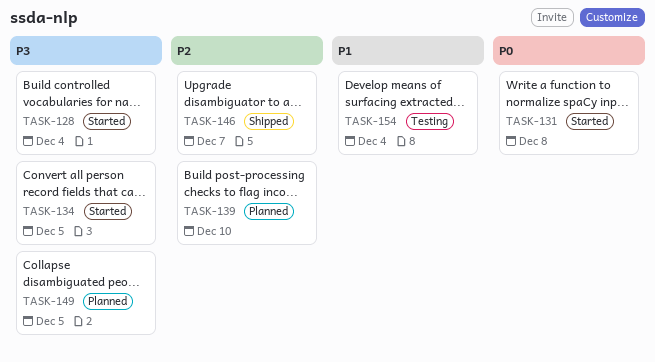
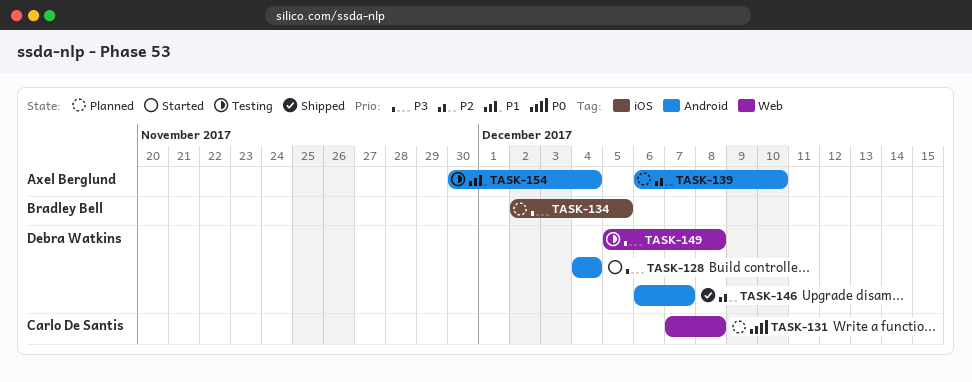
TASK-131, status: Started -> Planned
TASK-134, status: Started -> Planned
TASK-149, status: Planned -> Testing
TASK-149, due: Dec 5 -> Dec 8

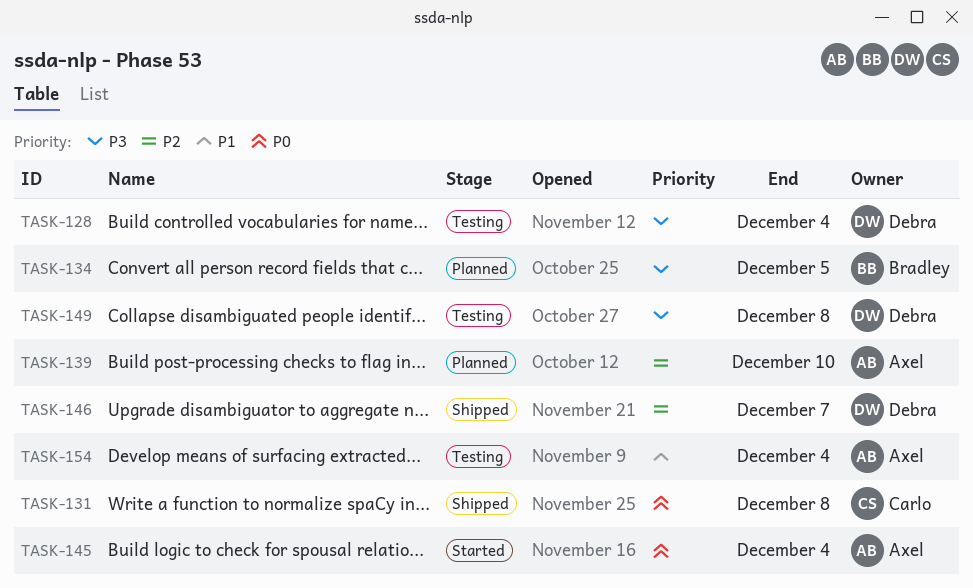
TASK-128, status: Started -> Testing
TASK-131, status: Planned -> Shipped
TASK-145: none -> present

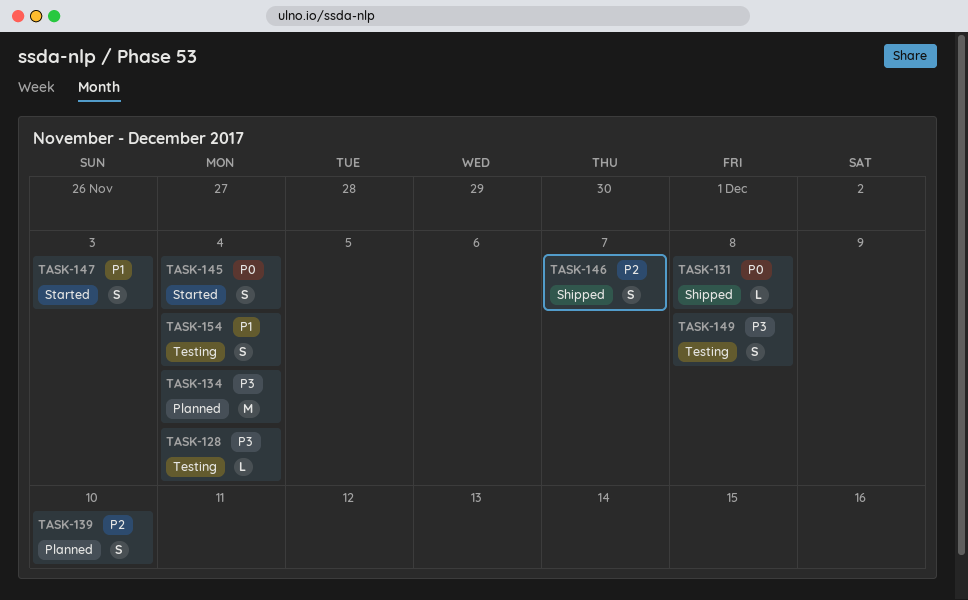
TASK-134, due: Dec 5 -> Dec 4
TASK-147: none -> present

